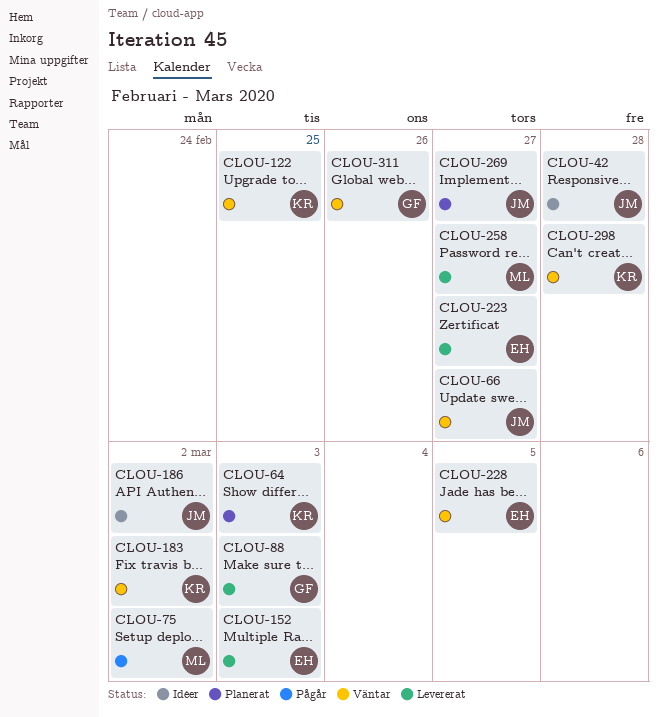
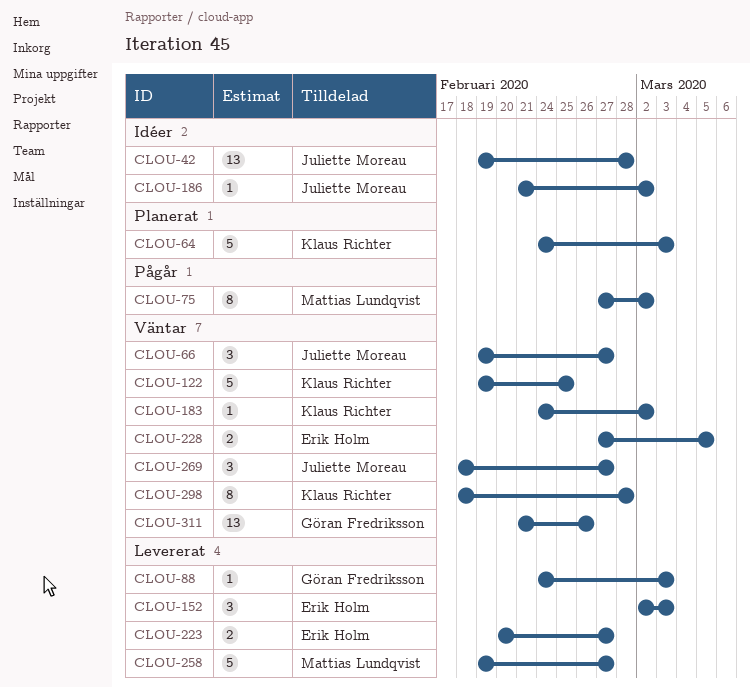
CLOU-269, status: Planerat -> Väntar

